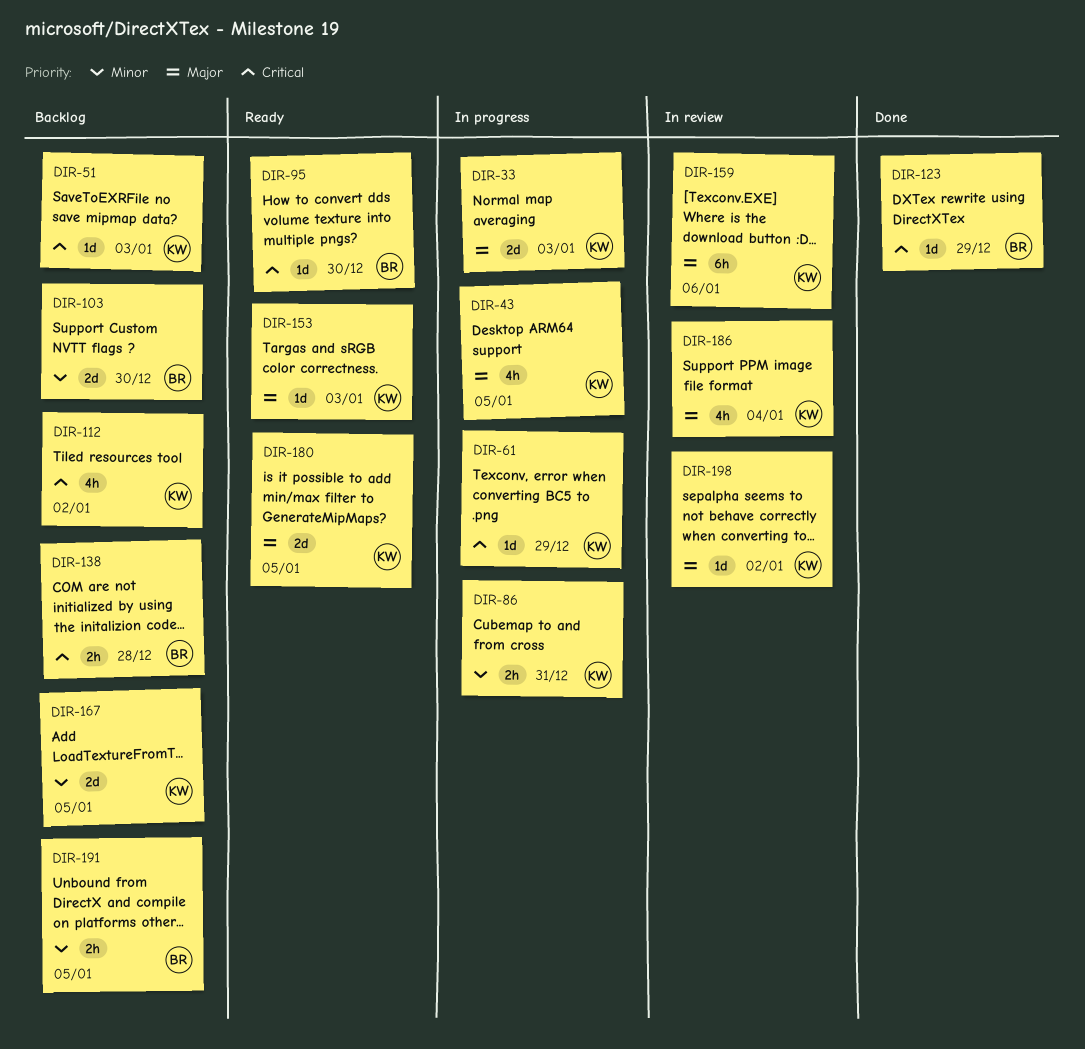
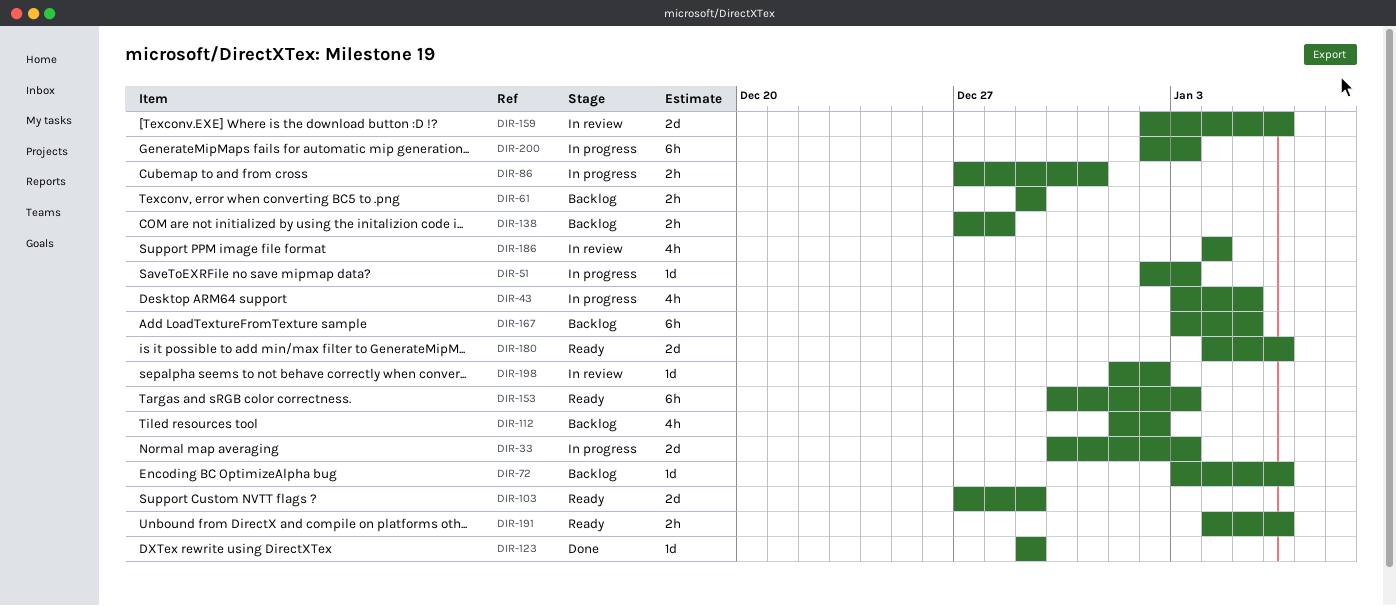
DIR-51, status: Backlog -> In progress
DIR-61, status: In progress -> Backlog
DIR-61, estimate: 1d -> 2h
DIR-72: none -> present
DIR-95: present -> none
DIR-103, status: Backlog -> Ready
DIR-103, due: Dec 30 -> Dec 29
DIR-153, estimate: 1d -> 6h
DIR-159, estimate: 6h -> 2d
DIR-167, estimate: 2d -> 6h
DIR-180, due: Jan 5 -> Jan 6
DIR-191, status: Backlog -> Ready
DIR-191, due: Jan 5 -> Jan 6
DIR-200: none -> present

